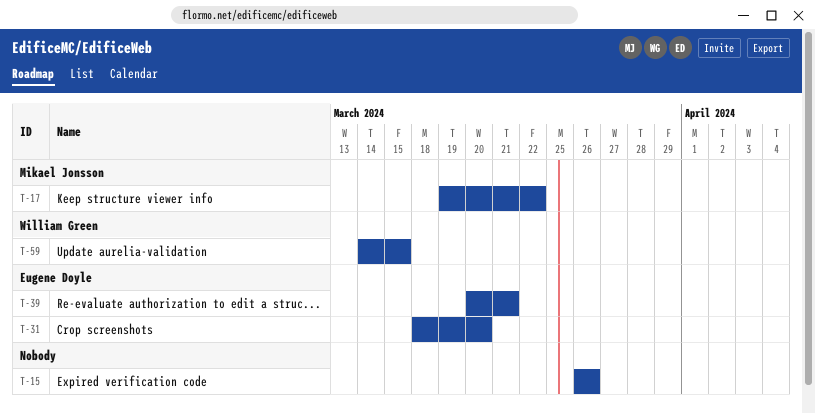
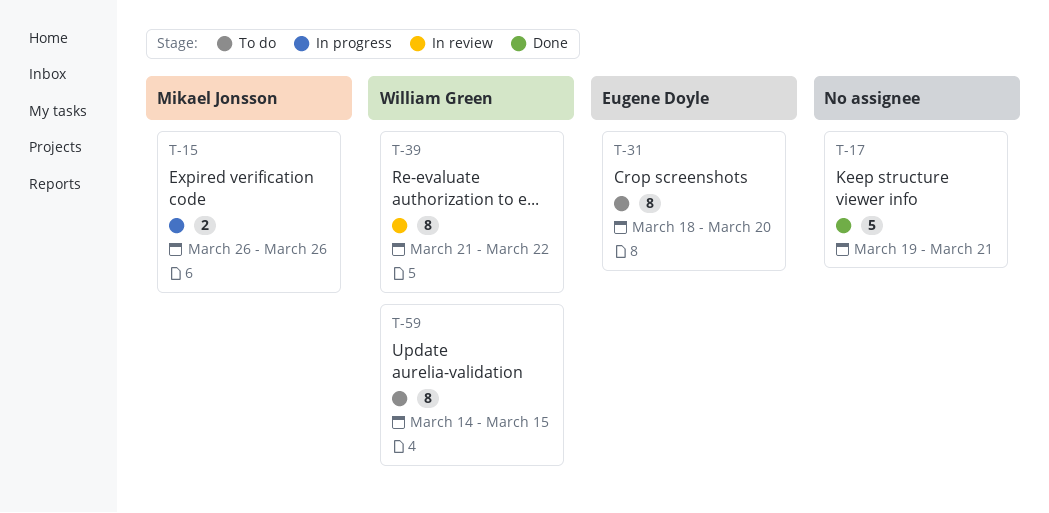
T-15, owner: none -> Mikael Jonsson
T-17, owner: Mikael Jonsson -> none
T-17, due: Mar 22 -> Mar 21
T-39, owner: Eugene Doyle -> William Green
T-39, start: Mar 20 -> Mar 21
T-39, due: Mar 21 -> Mar 22

